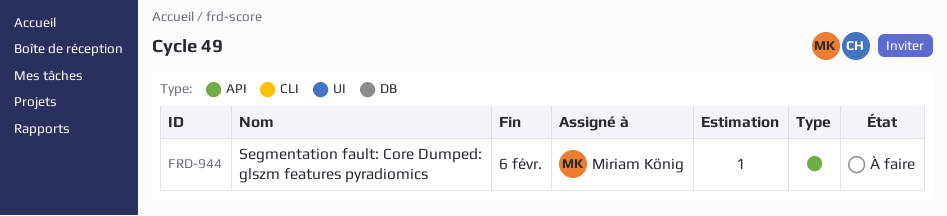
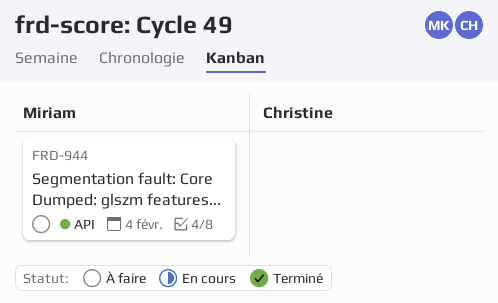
FRD-944, due: Feb 6 -> Feb 4

